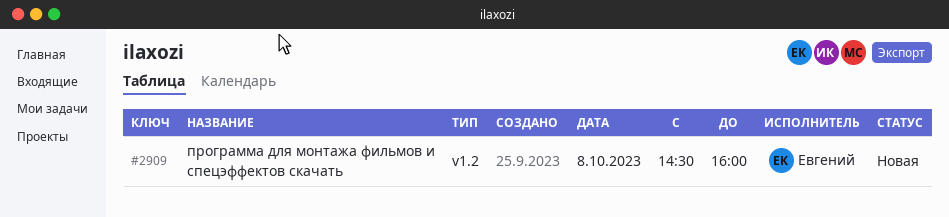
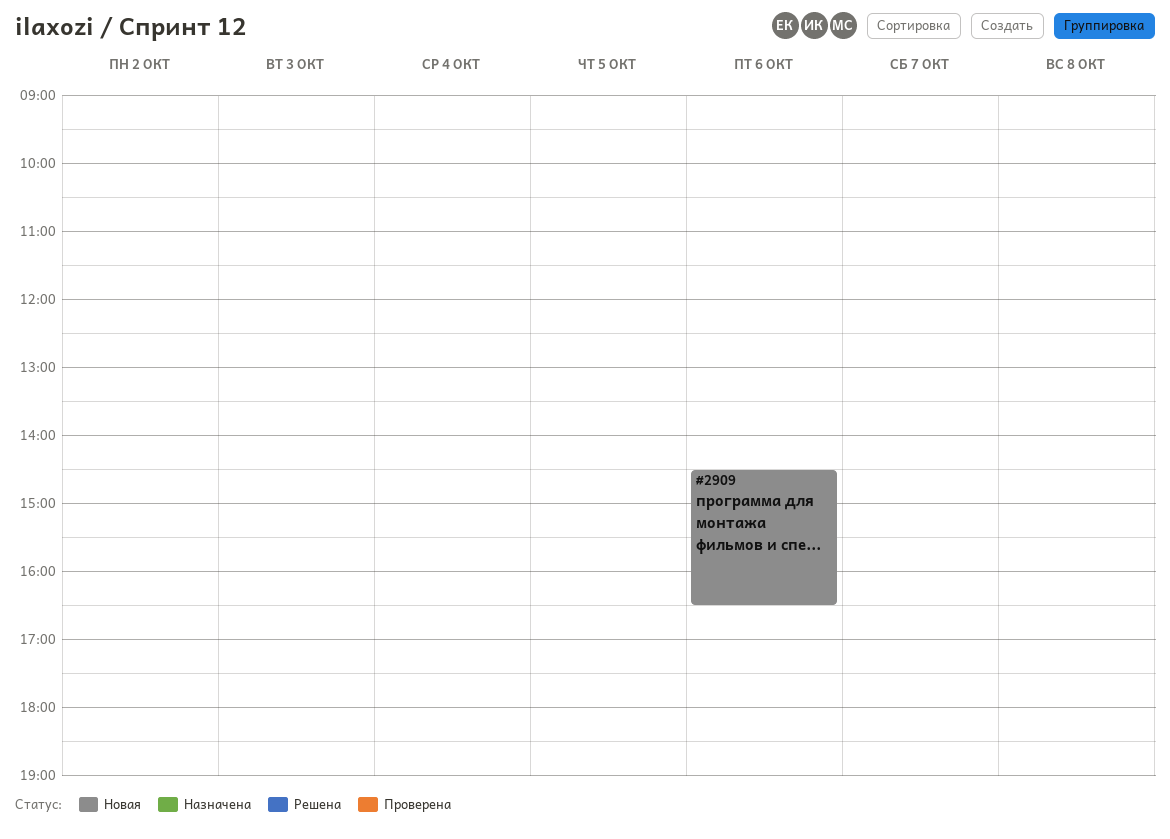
#2909, day: Oct 8 -> Oct 6
#2909, ends: 16:00 -> 16:30

